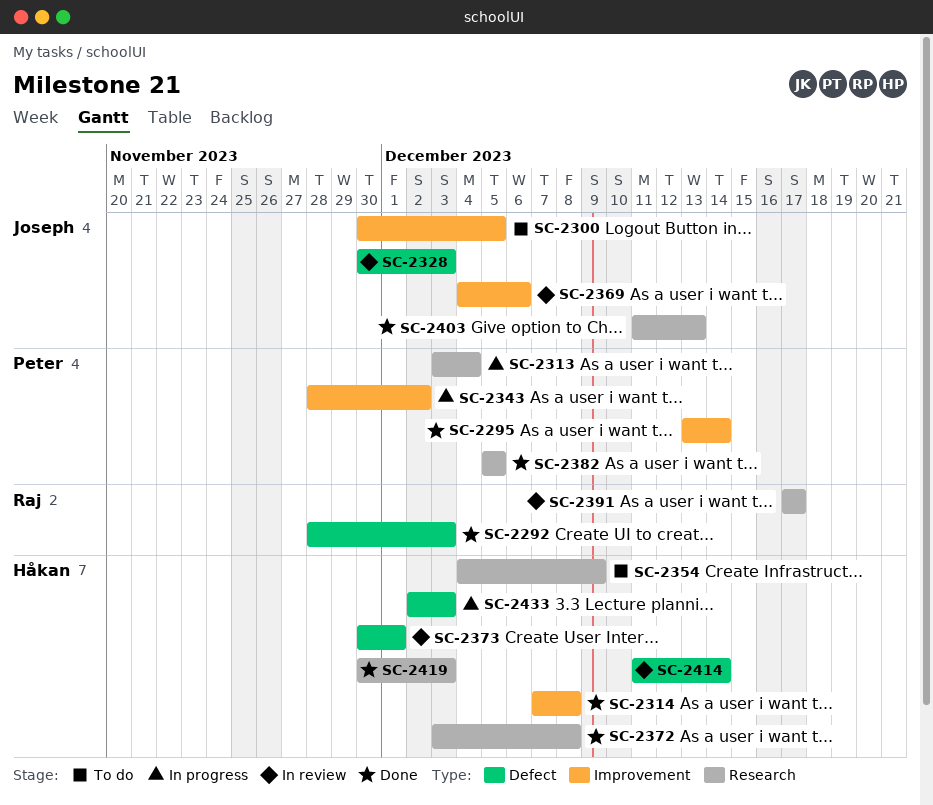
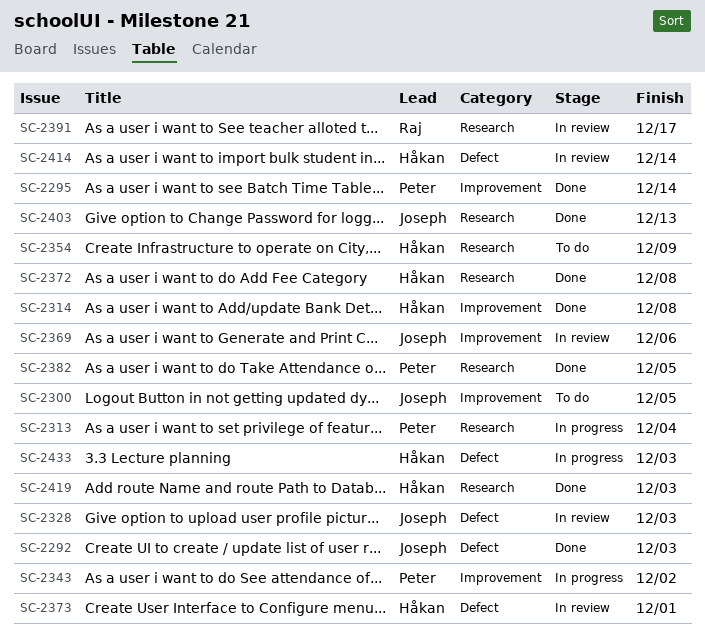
SC-2292, owner: Raj -> Joseph

